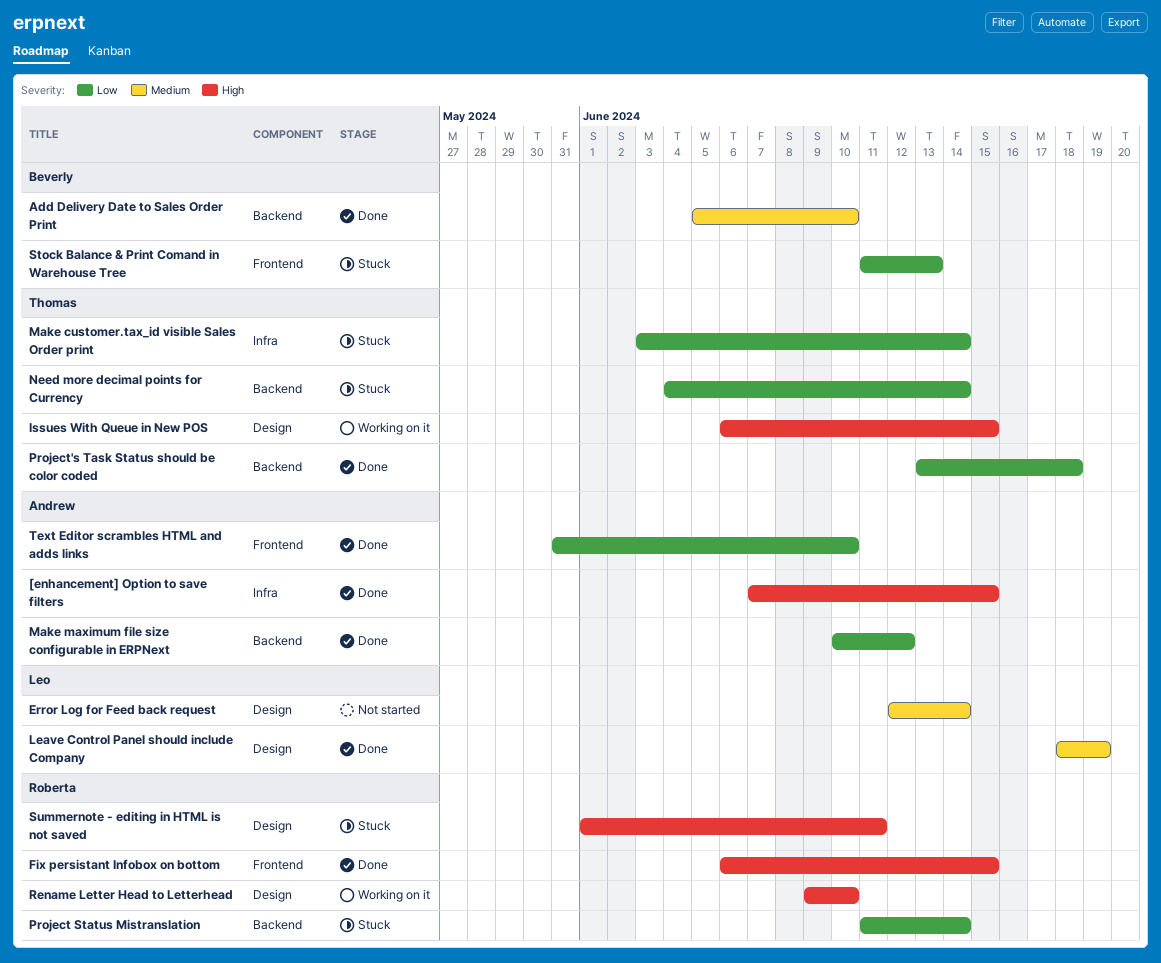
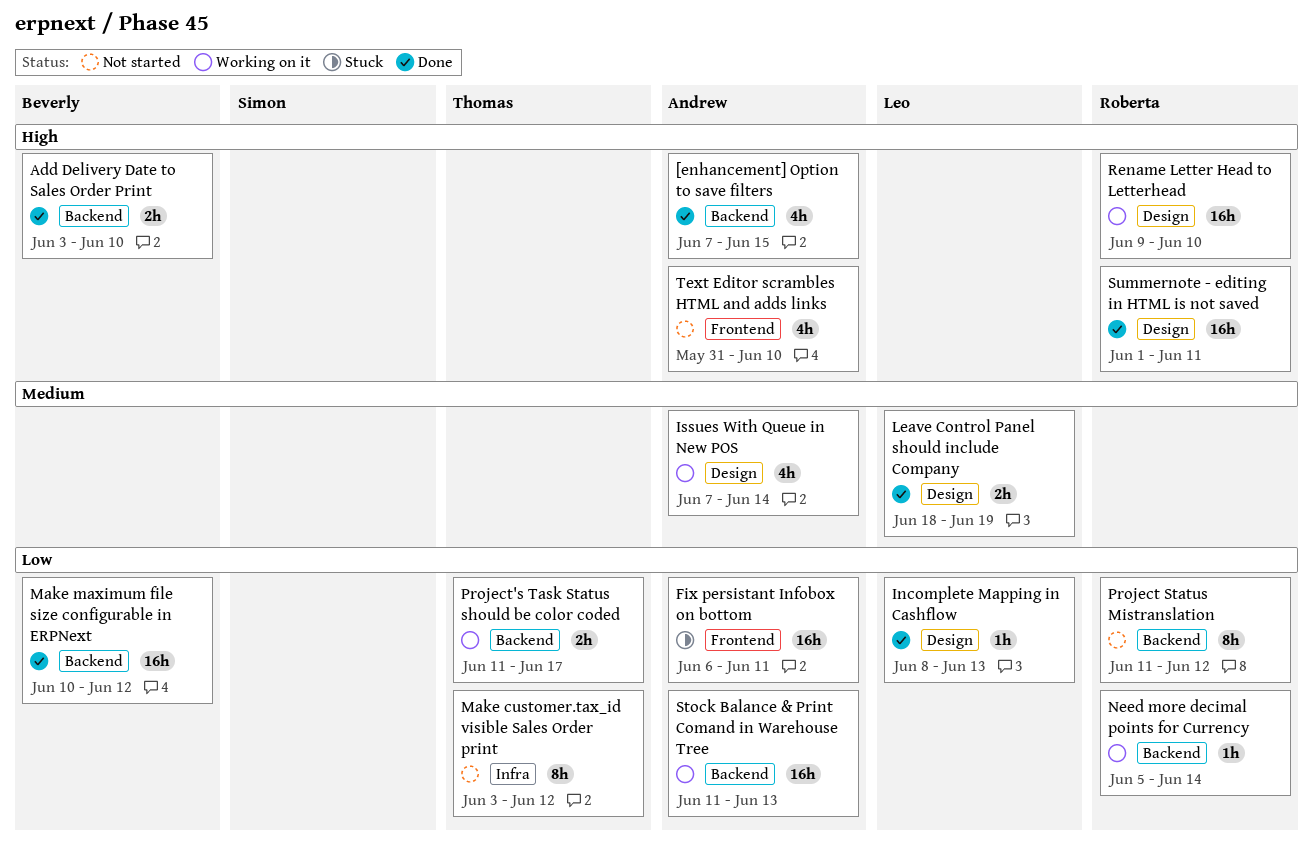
[enhancement] Option to save filters, label: Infra -> Backend
Add Delivery Date to Sales Order Print, priority: Medium -> High
Add Delivery Date to Sales Order Print, start: Jun 5 -> Jun 3
Error Log for Feed back request: present -> none
Fix persistant Infobox on bottom, status: Done -> Stuck
Fix persistant Infobox on bottom, owner: Roberta -> Andrew
Fix persistant Infobox on bottom, priority: High -> Low
Fix persistant Infobox on bottom, due: Jun 15 -> Jun 11
Incomplete Mapping in Cashflow: none -> present
Issues With Queue in New POS, owner: Thomas -> Andrew
Issues With Queue in New POS, priority: High -> Medium
Issues With Queue in New POS, start: Jun 6 -> Jun 7
Issues With Queue in New POS, due: Jun 15 -> Jun 14
Make customer.tax_id visible Sales Order print, status: Stuck -> Not started
Make customer.tax_id visible Sales Order print, due: Jun 14 -> Jun 12
Make maximum file size configurable in ERPNext, owner: Andrew -> Beverly
Need more decimal points for Currency, status: Stuck -> Working on it
Need more decimal points for Currency, owner: Thomas -> Roberta
Need more decimal points for Currency, start: Jun 4 -> Jun 5
Project Status Mistranslation, status: Stuck -> Not started
Project Status Mistranslation, due: Jun 14 -> Jun 12
Project's Task Status should be color coded, status: Done -> Working on it
Project's Task Status should be color coded, start: Jun 13 -> Jun 11
Project's Task Status should be color coded, due: Jun 18 -> Jun 17
Stock Balance & Print Comand in Warehouse Tree, status: Stuck -> Working on it
Stock Balance & Print Comand in Warehouse Tree, owner: Beverly -> Andrew
Stock Balance & Print Comand in Warehouse Tree, label: Frontend -> Backend
Summernote - editing in HTML is not saved, status: Stuck -> Done
Text Editor scrambles HTML and adds links, status: Done -> Not started
Text Editor scrambles HTML and adds links, priority: Low -> High

